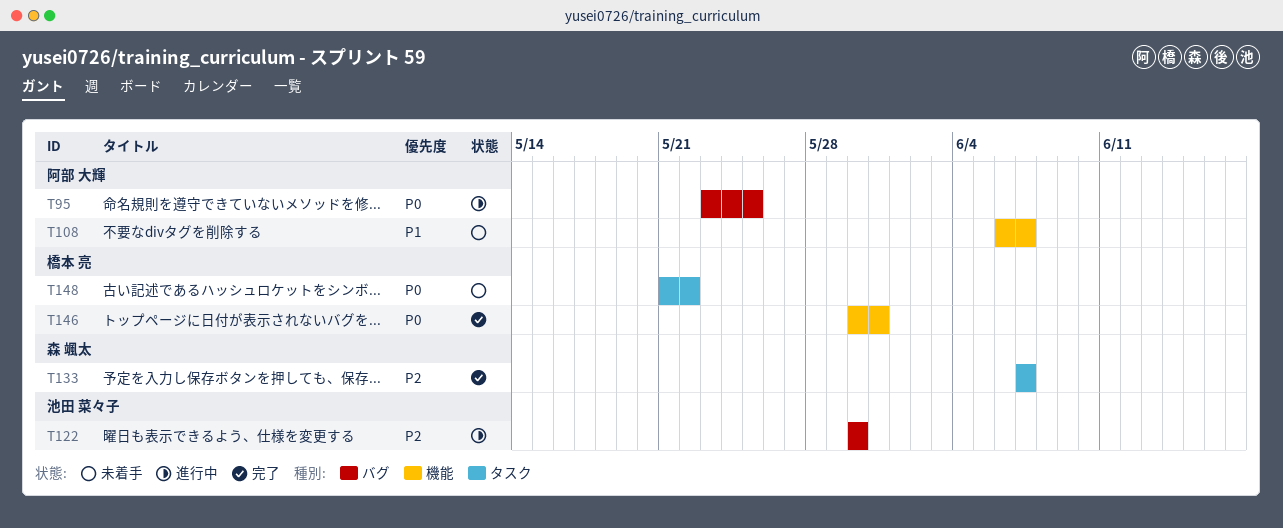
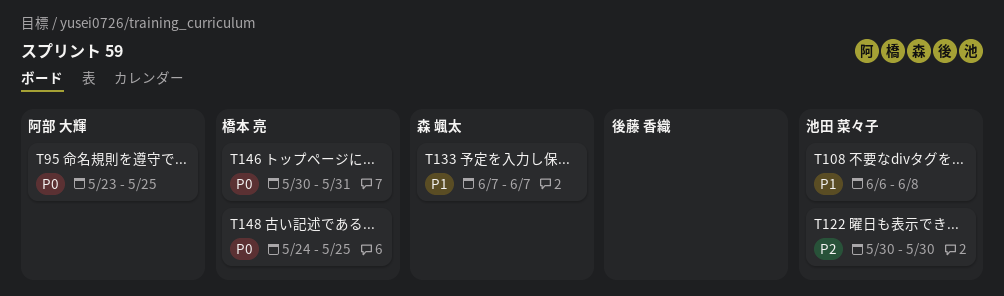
T108, owner: 阿部 大輝 -> 池田 菜々子
T108, due: Jun 7 -> Jun 8
T133, priority: P2 -> P1
T148, start: May 21 -> May 24
T148, due: May 22 -> May 25

